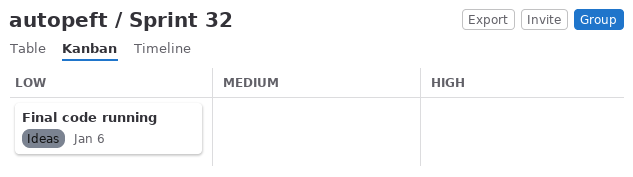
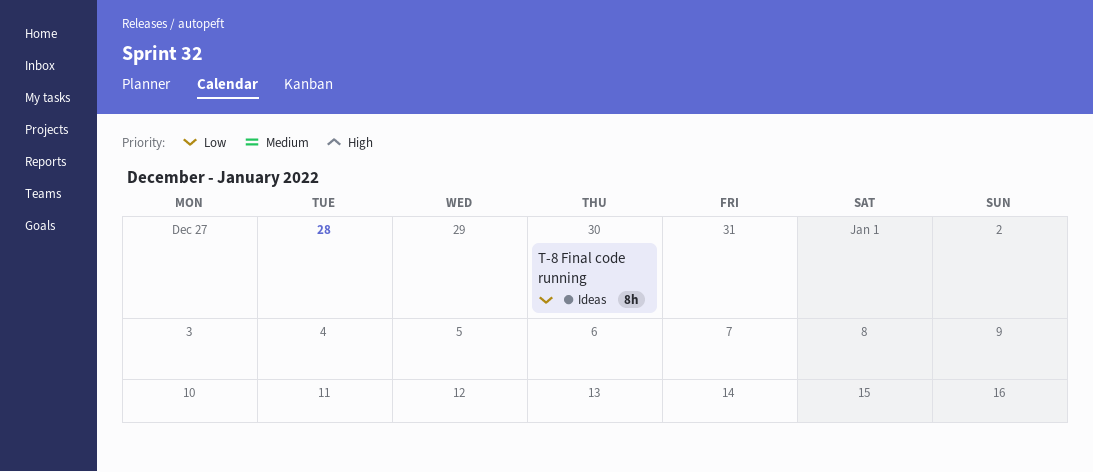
Final code running, due: Jan 6 -> Dec 30

